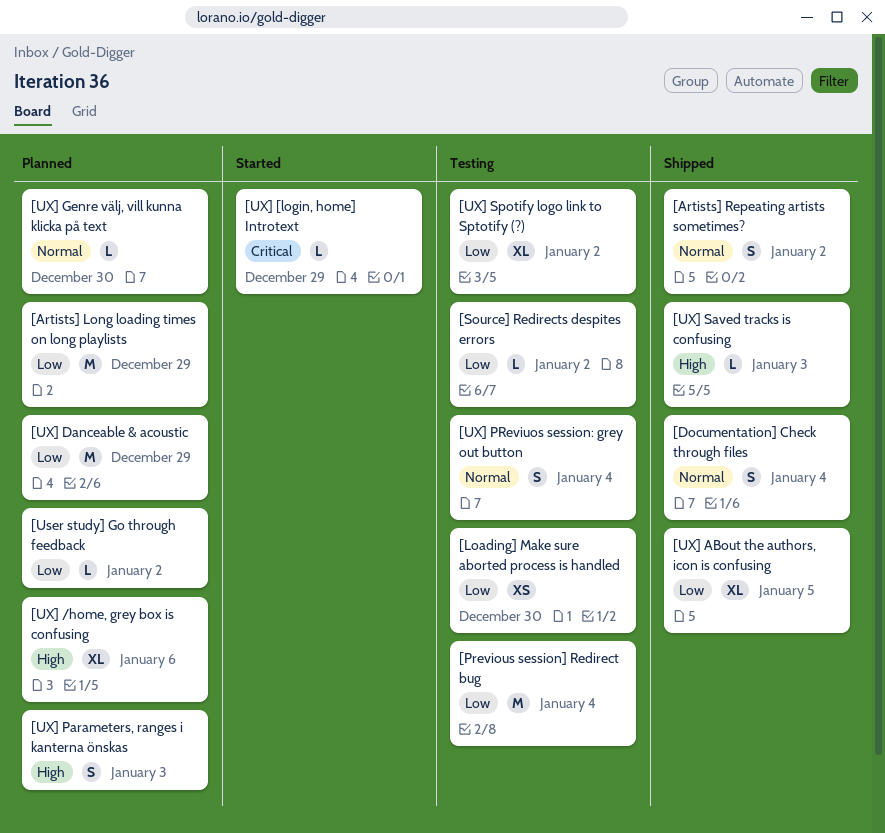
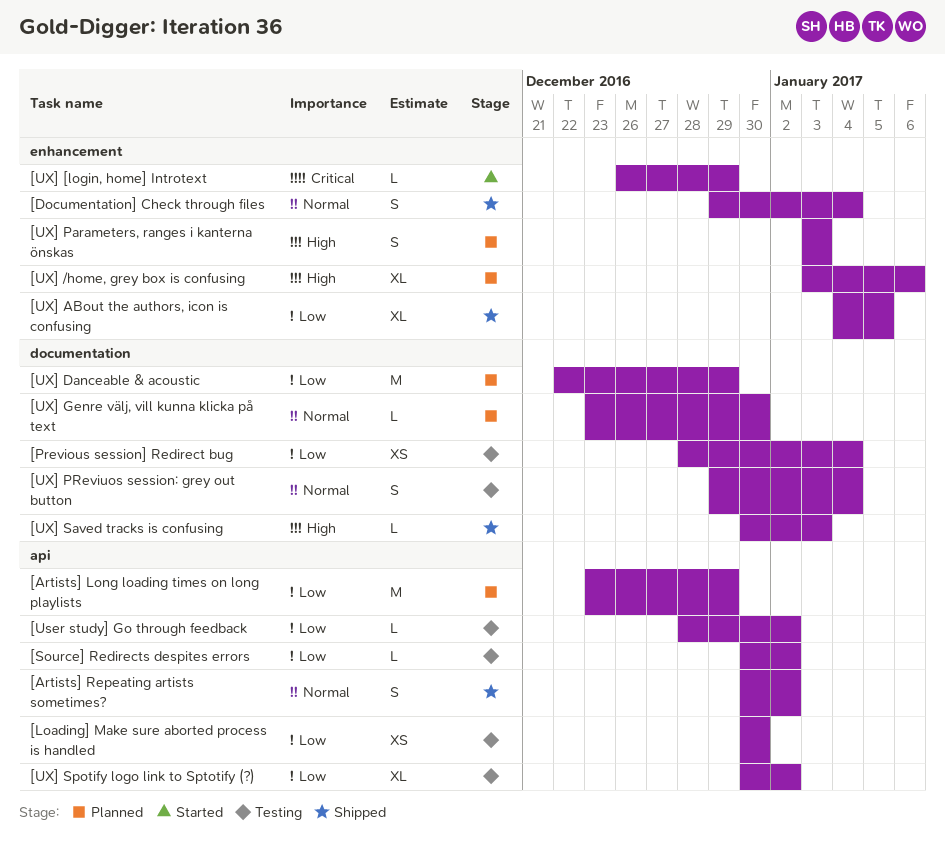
[Previous session] Redirect bug, estimate: M -> XS
[User study] Go through feedback, status: Planned -> Testing

